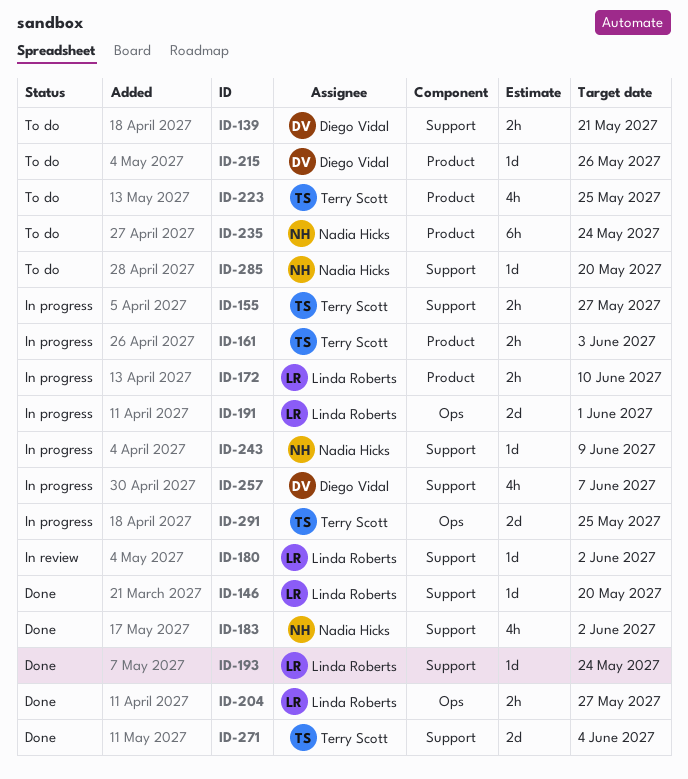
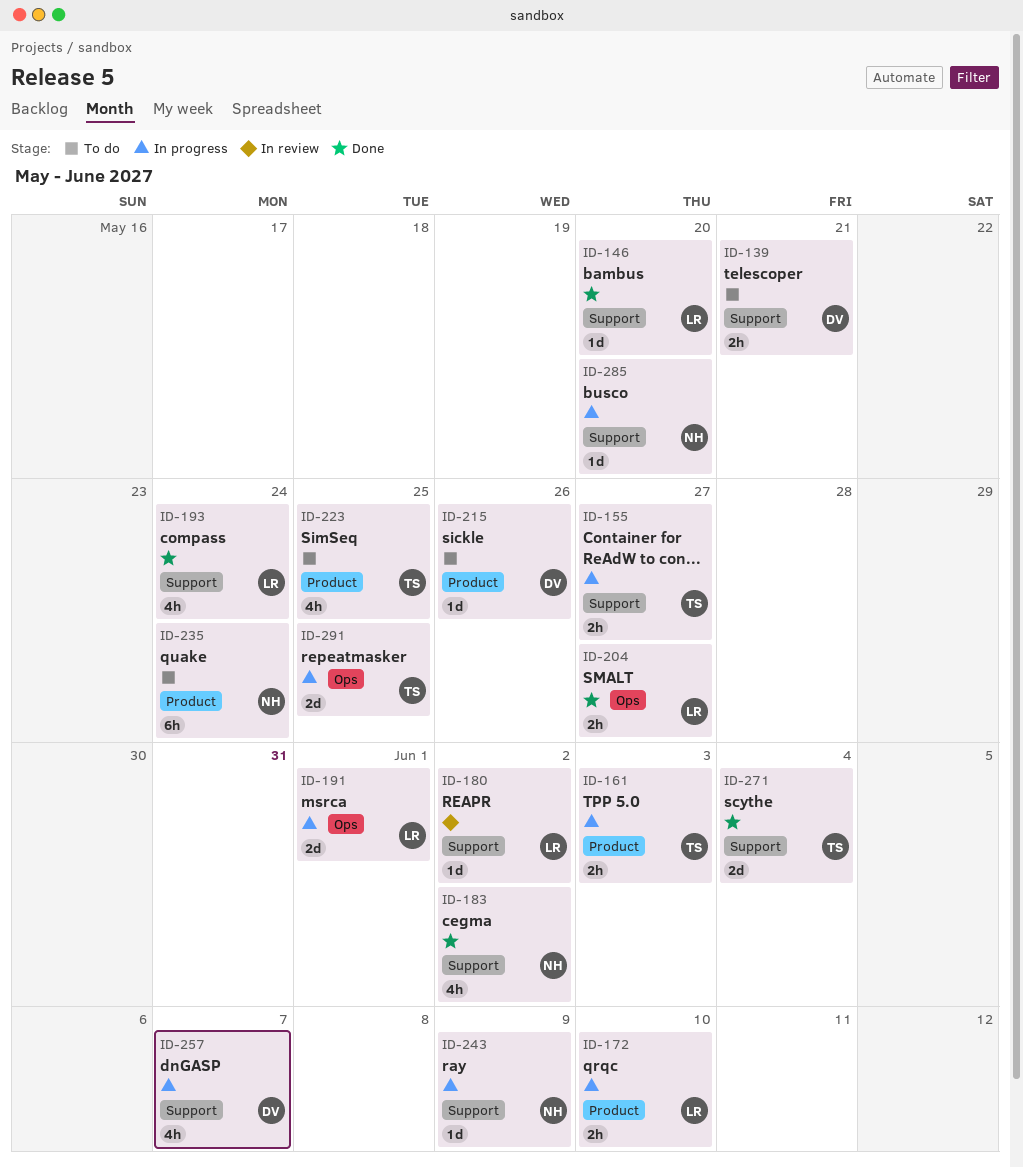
ID-193, estimate: 1d -> 4h
ID-285, status: To do -> In progress

